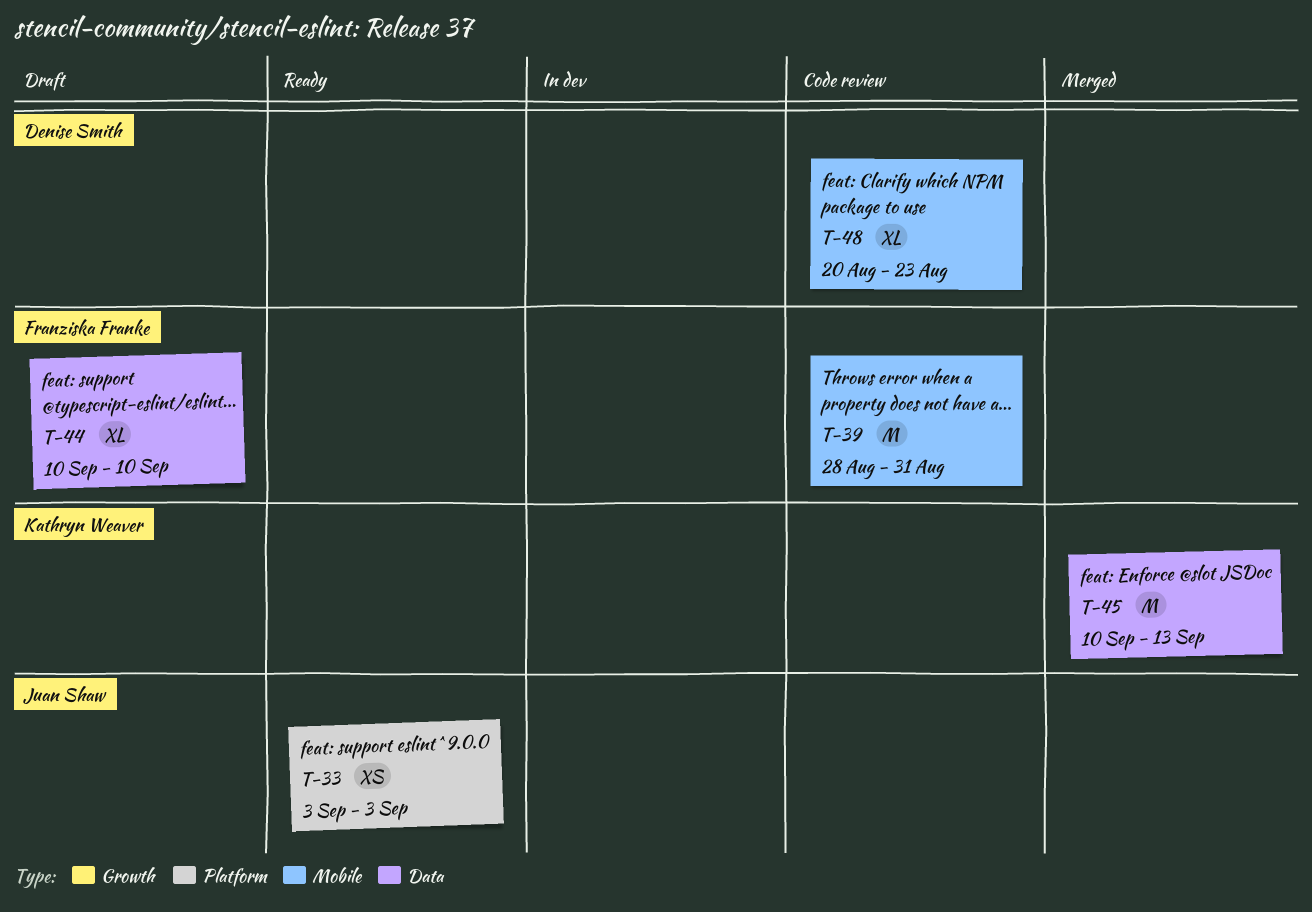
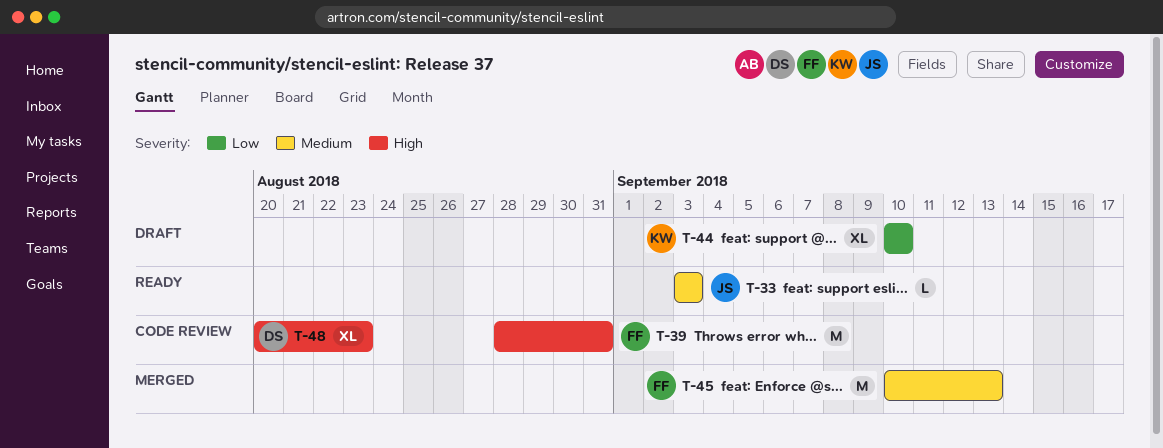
T-33, estimate: XS -> L
T-44, owner: Franziska Franke -> Kathryn Weaver
T-45, owner: Kathryn Weaver -> Franziska Franke

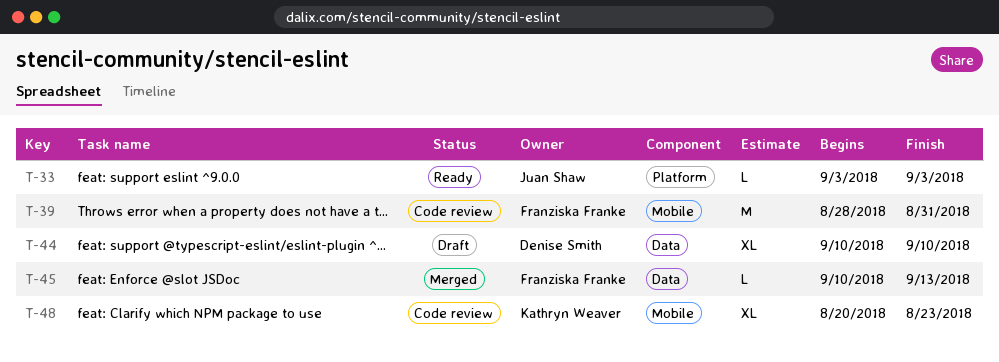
T-44, owner: Kathryn Weaver -> Denise Smith
T-45, estimate: M -> L
T-48, owner: Denise Smith -> Kathryn Weaver

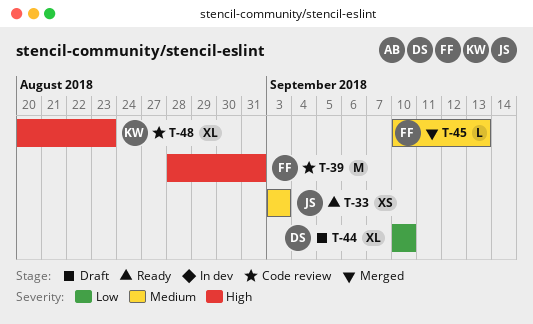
T-33, estimate: L -> XS

